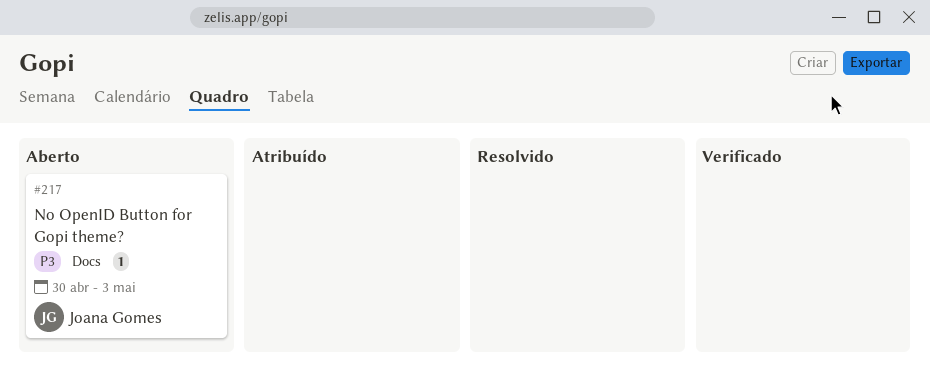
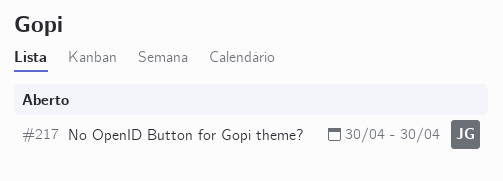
#217, due: May 3 -> Apr 30

